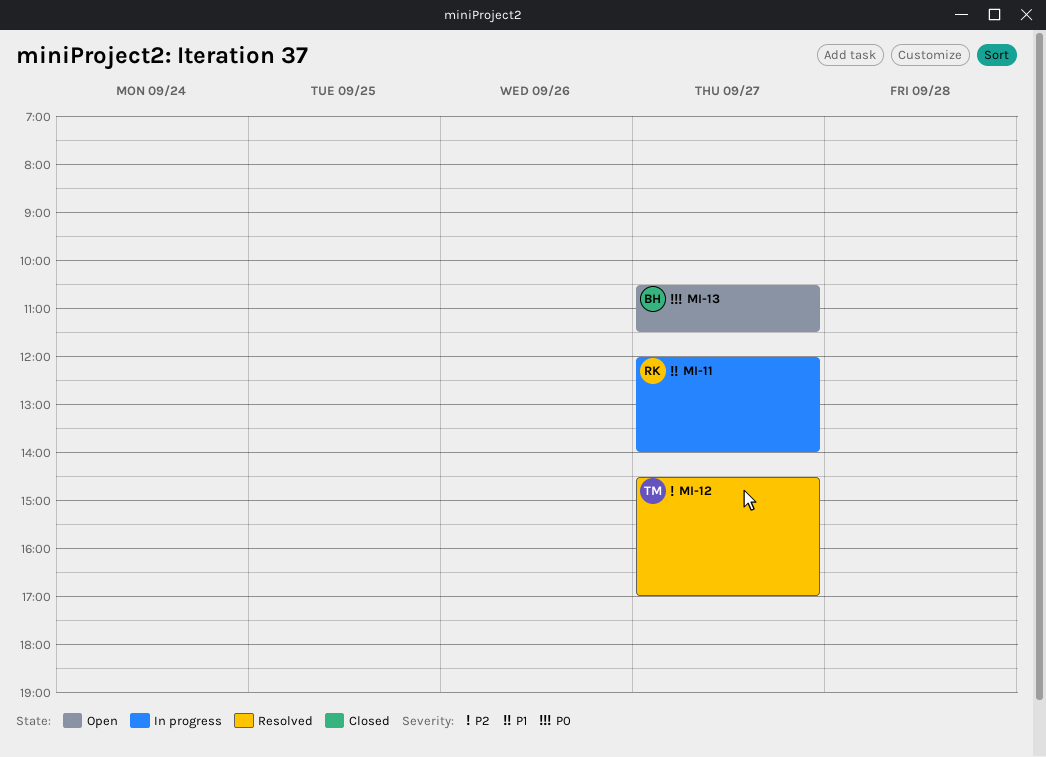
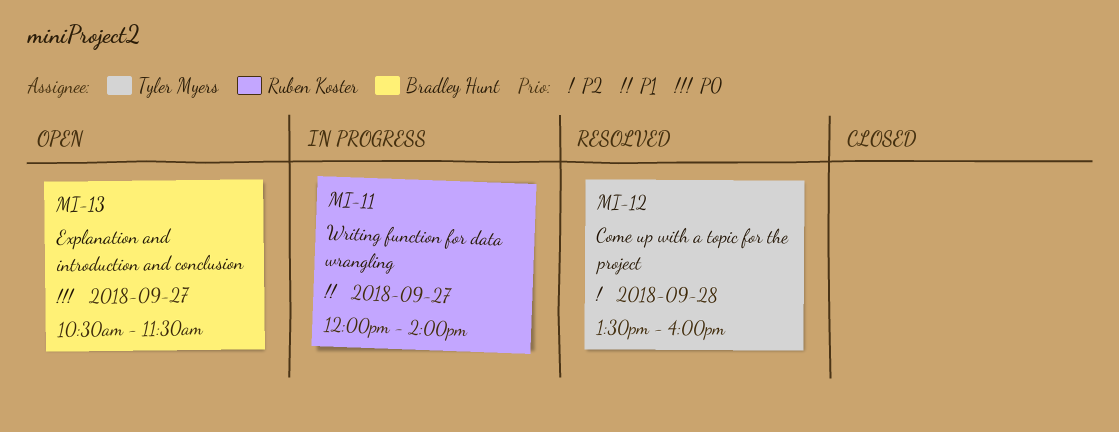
MI-12, day: Sep 27 -> Sep 28
MI-12, begins: 14:30 -> 13:30
MI-12, ends: 17:00 -> 16:00

